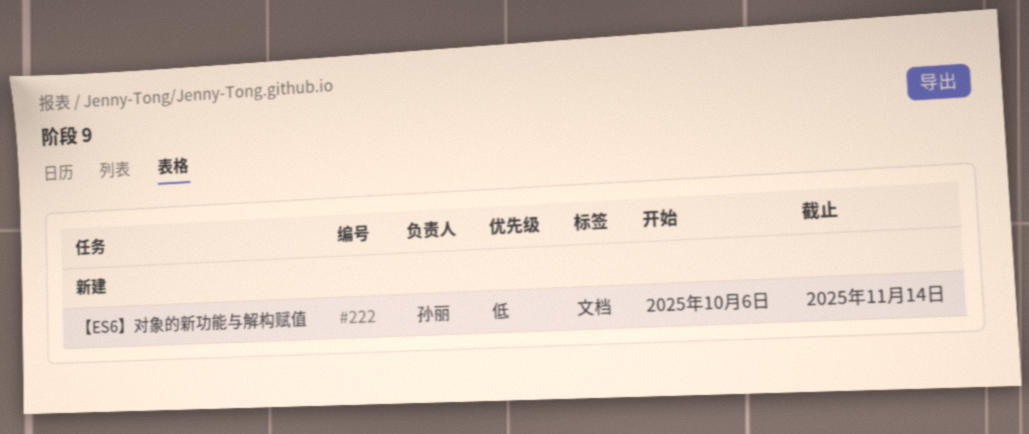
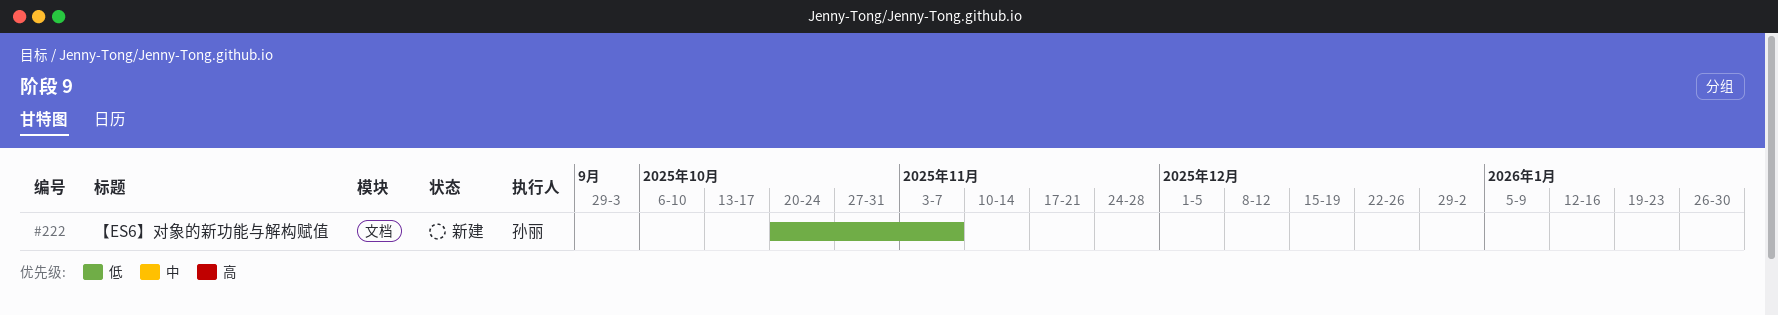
#222, start: Oct 6 -> Oct 20
#222, due: Nov 14 -> Nov 7

